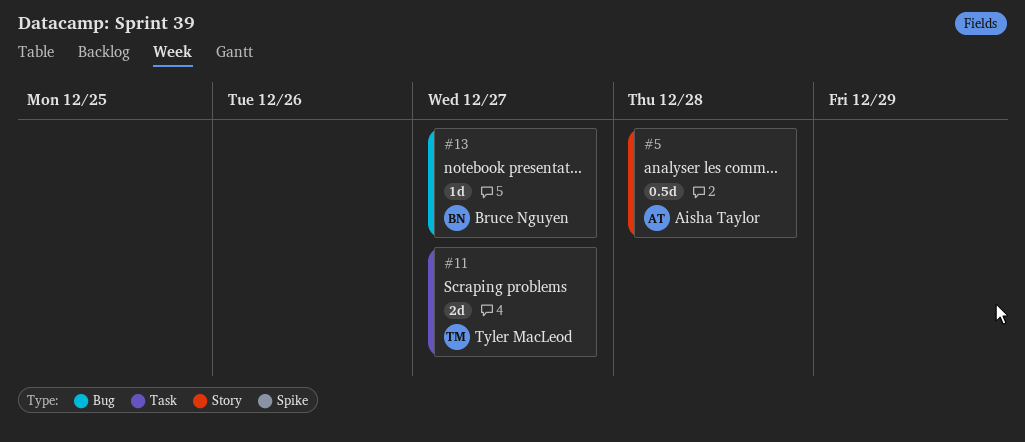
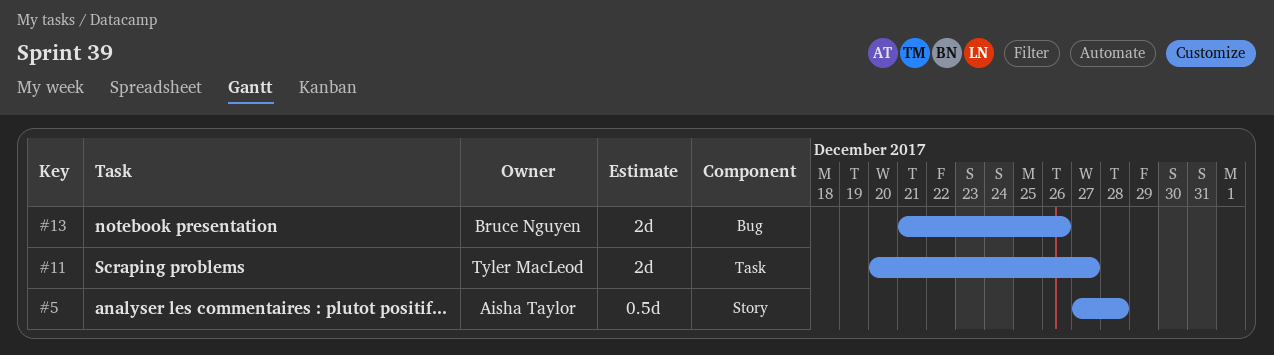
#13, estimate: 1d -> 2d
#13, due: Dec 27 -> Dec 26

